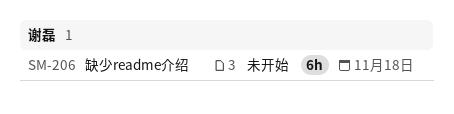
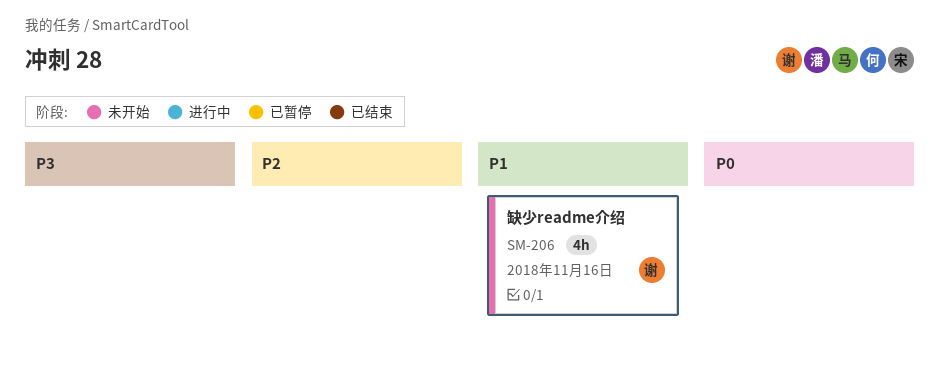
SM-206, estimate: 6h -> 4h
SM-206, due: Nov 18 -> Nov 16

